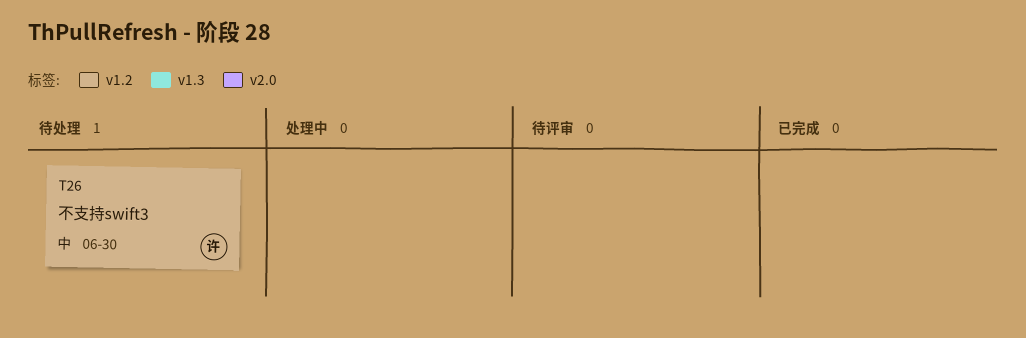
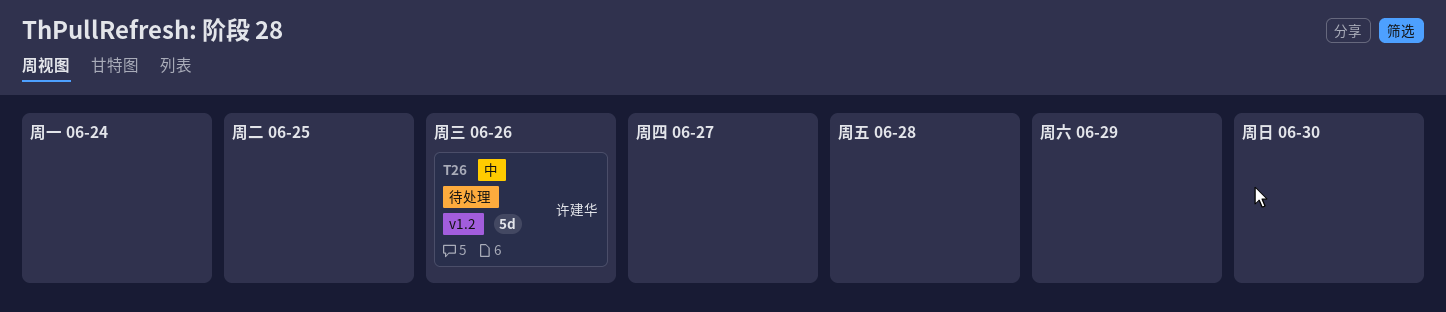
T26, due: Jun 30 -> Jun 26

